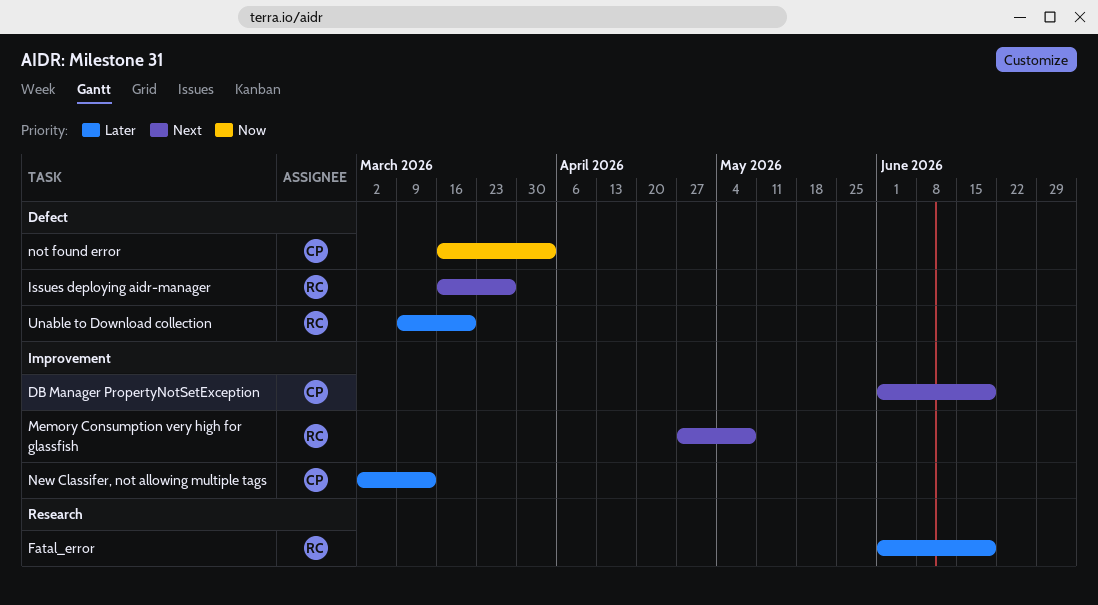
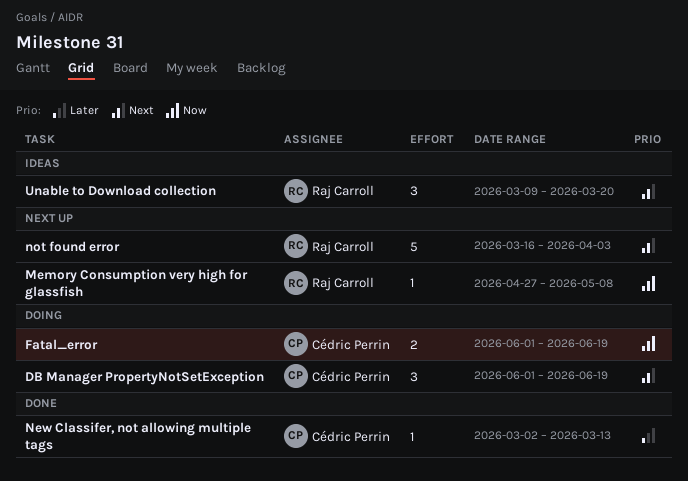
Fatal_error, owner: Raj Carroll -> Cédric Perrin
Fatal_error, priority: Later -> Now
Issues deploying aidr-manager: present -> none
Memory Consumption very high for glassfish, priority: Next -> Now
not found error, owner: Cédric Perrin -> Raj Carroll
not found error, priority: Now -> Next
Unable to Download collection, priority: Later -> Next

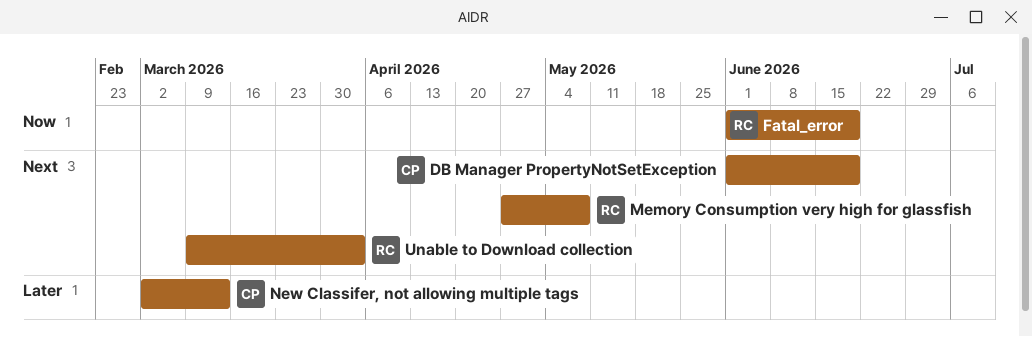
Fatal_error, owner: Cédric Perrin -> Raj Carroll
Memory Consumption very high for glassfish, priority: Now -> Next
not found error: present -> none
Unable to Download collection, due: Mar 20 -> Apr 3

